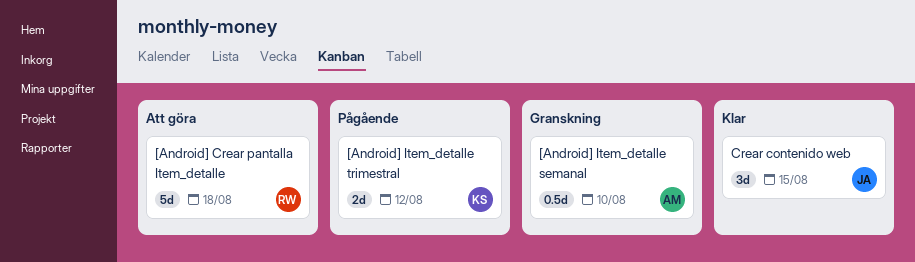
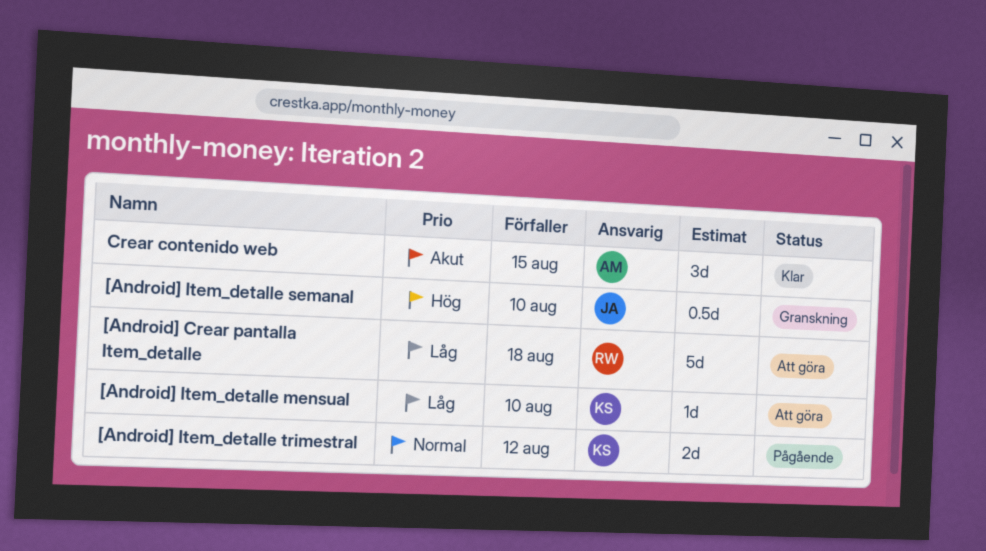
[Android] Item_detalle mensual: none -> present
[Android] Item_detalle semanal, owner: AM -> JA
Crear contenido web, owner: JA -> AM

